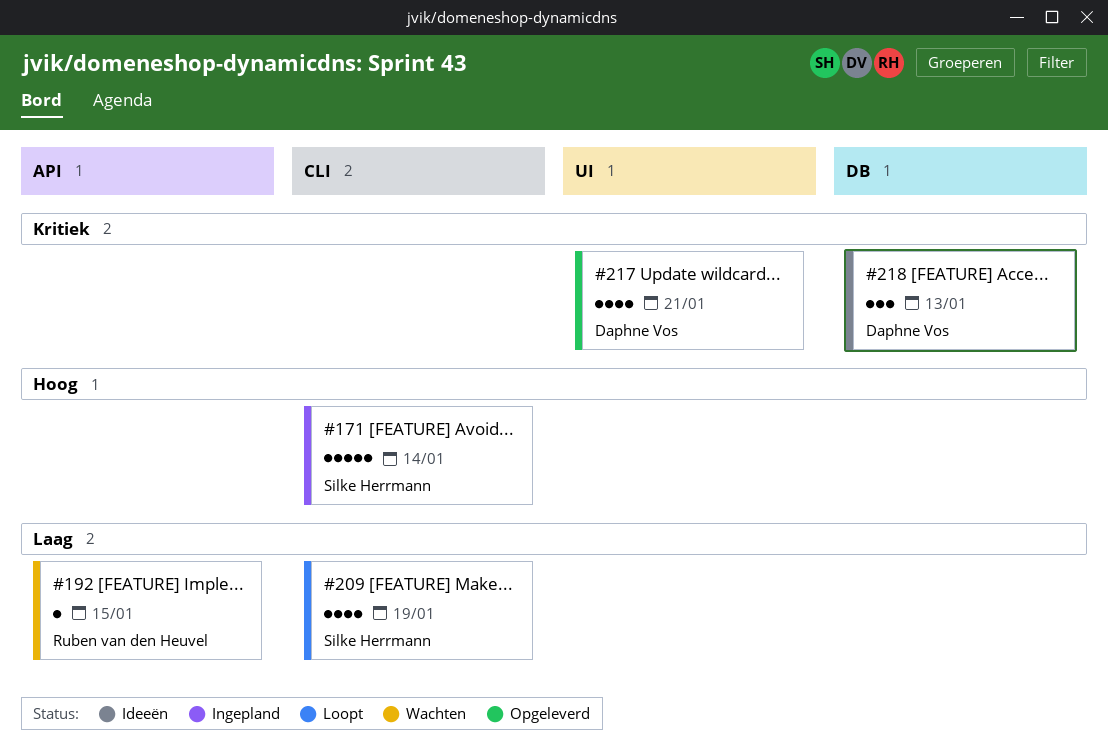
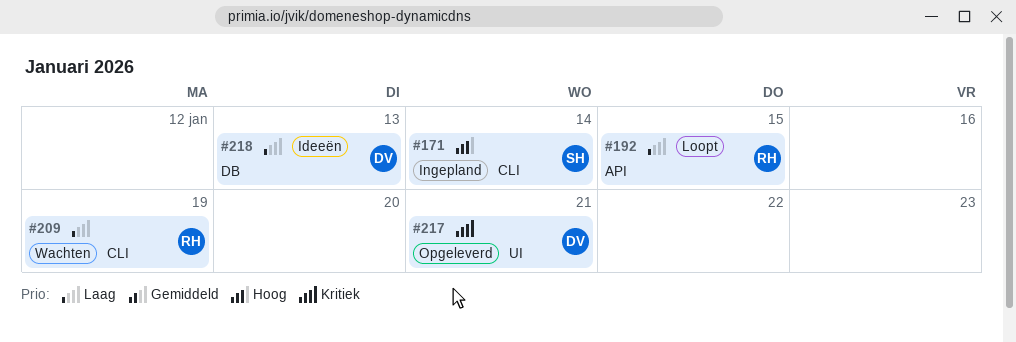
#192, status: Wachten -> Loopt
#209, status: Loopt -> Wachten
#209, owner: Silke Herrmann -> Ruben van den Heuvel
#218, priority: Kritiek -> Laag

